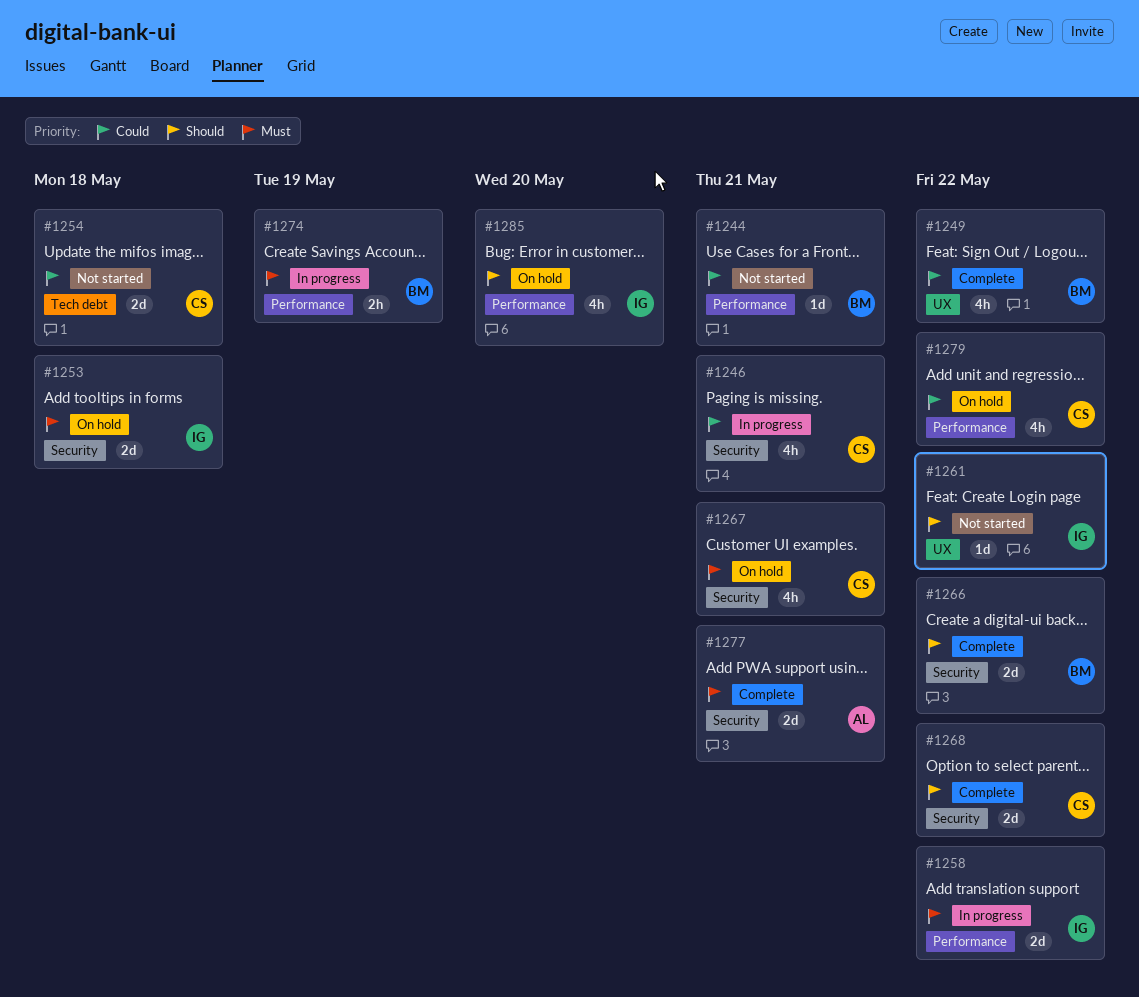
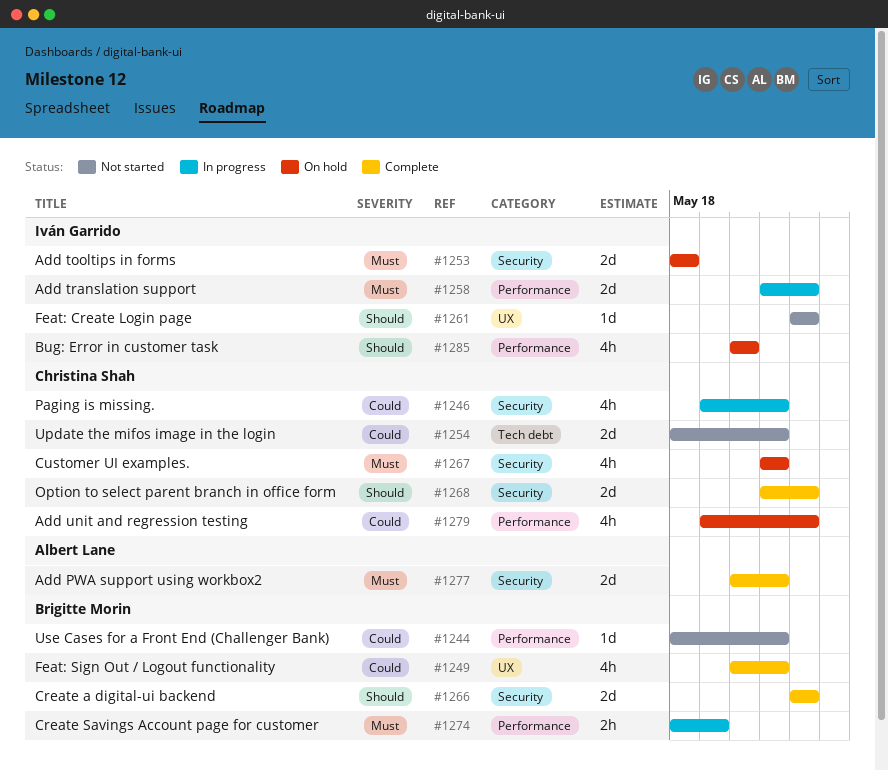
#1249, due: May 22 -> May 21
#1254, due: May 18 -> May 21

